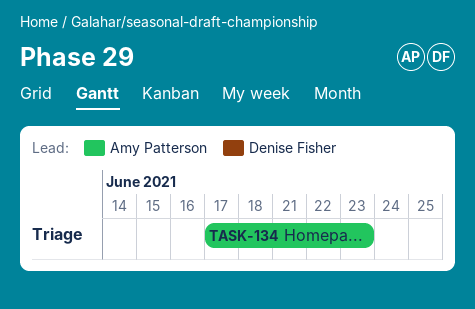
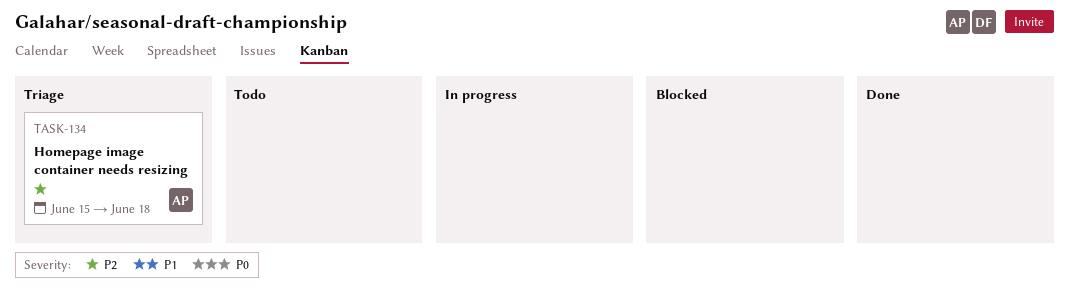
TASK-134, start: Jun 17 -> Jun 15
TASK-134, due: Jun 23 -> Jun 18

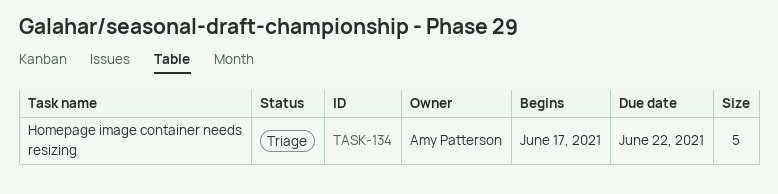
TASK-134, start: Jun 15 -> Jun 17
TASK-134, due: Jun 18 -> Jun 22

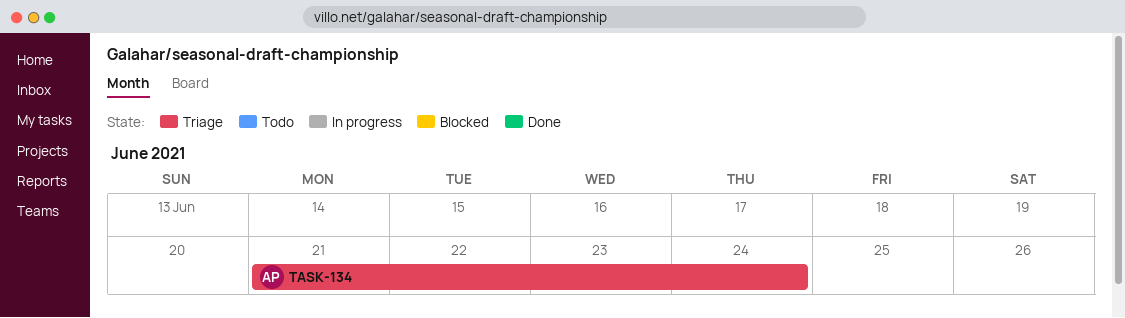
TASK-134, start: Jun 17 -> Jun 21
TASK-134, due: Jun 22 -> Jun 24

